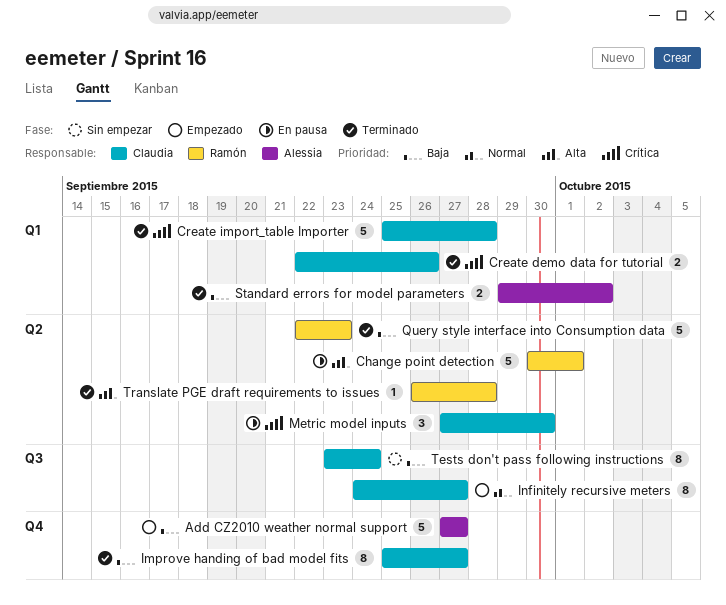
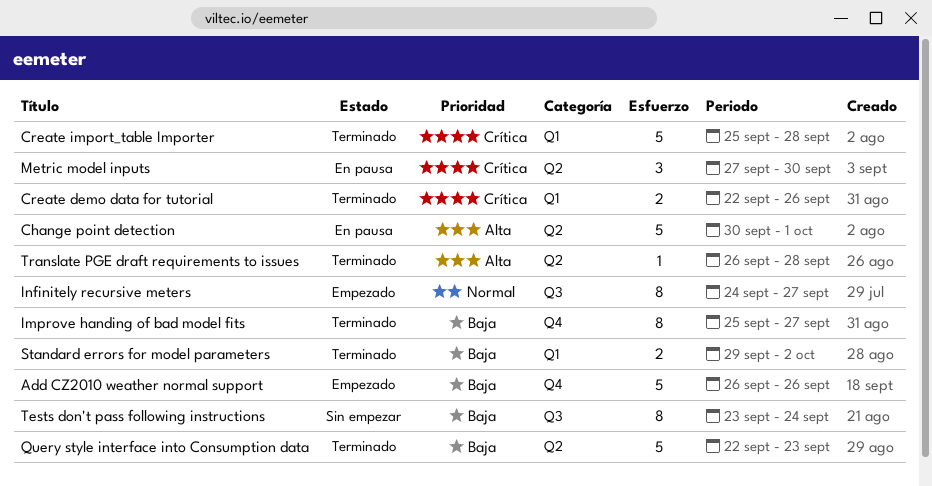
Add CZ2010 weather normal support, start: Sep 27 -> Sep 26
Add CZ2010 weather normal support, due: Sep 27 -> Sep 26

